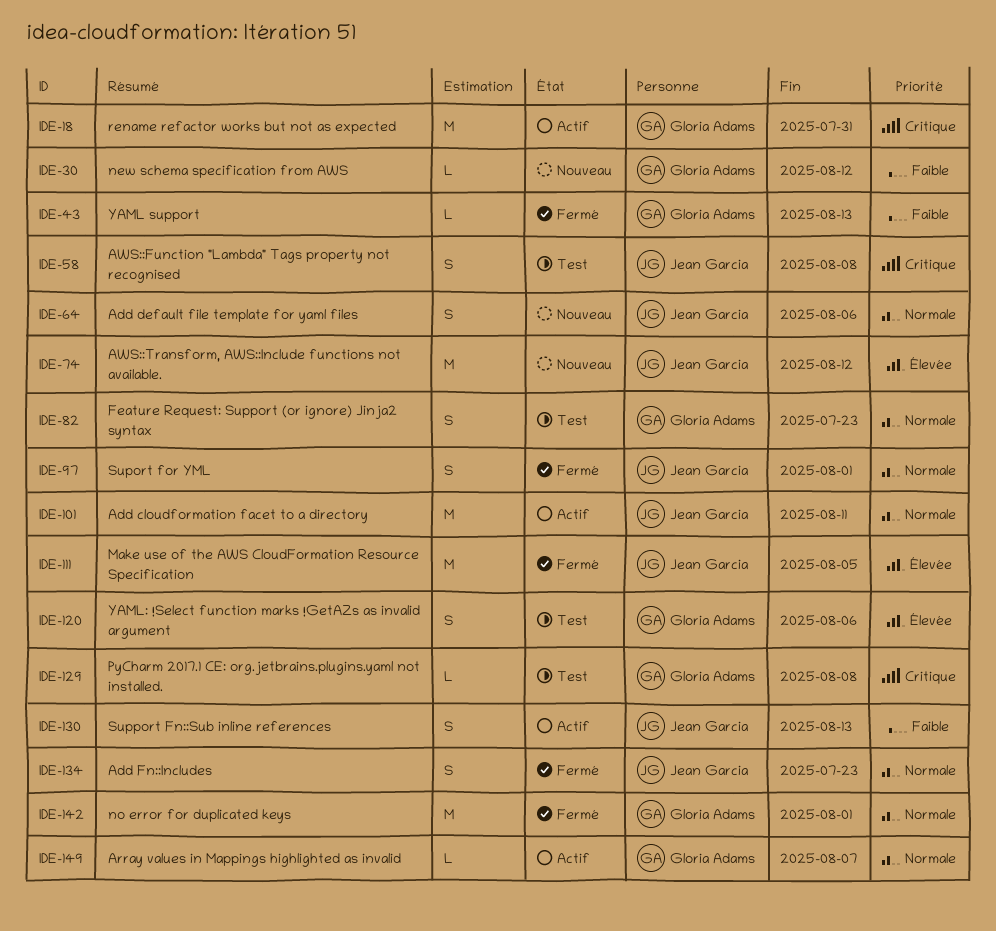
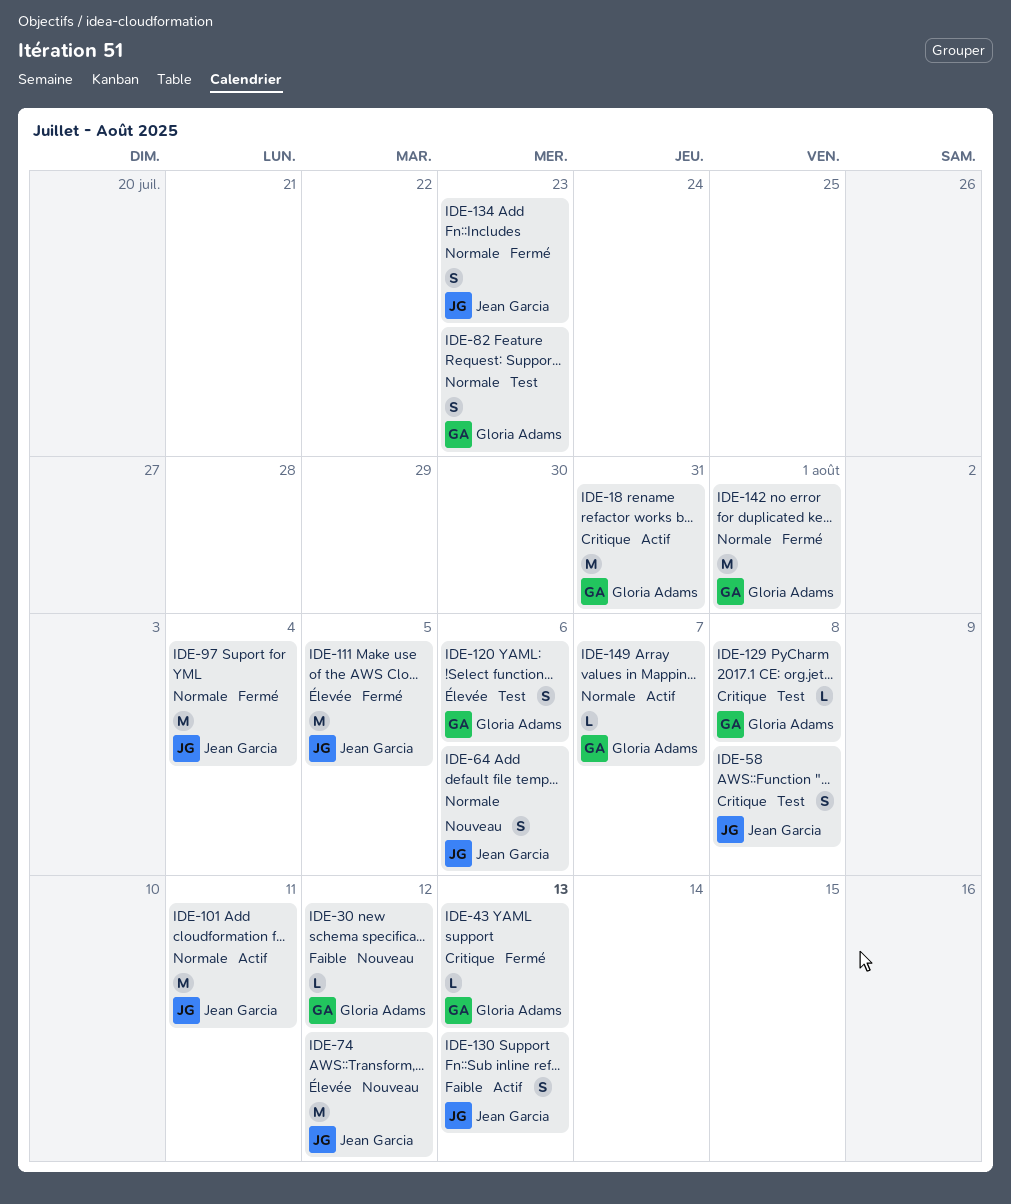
IDE-43, priority: Faible -> Critique
IDE-97, estimate: S -> M
IDE-97, due: Aug 1 -> Aug 4

